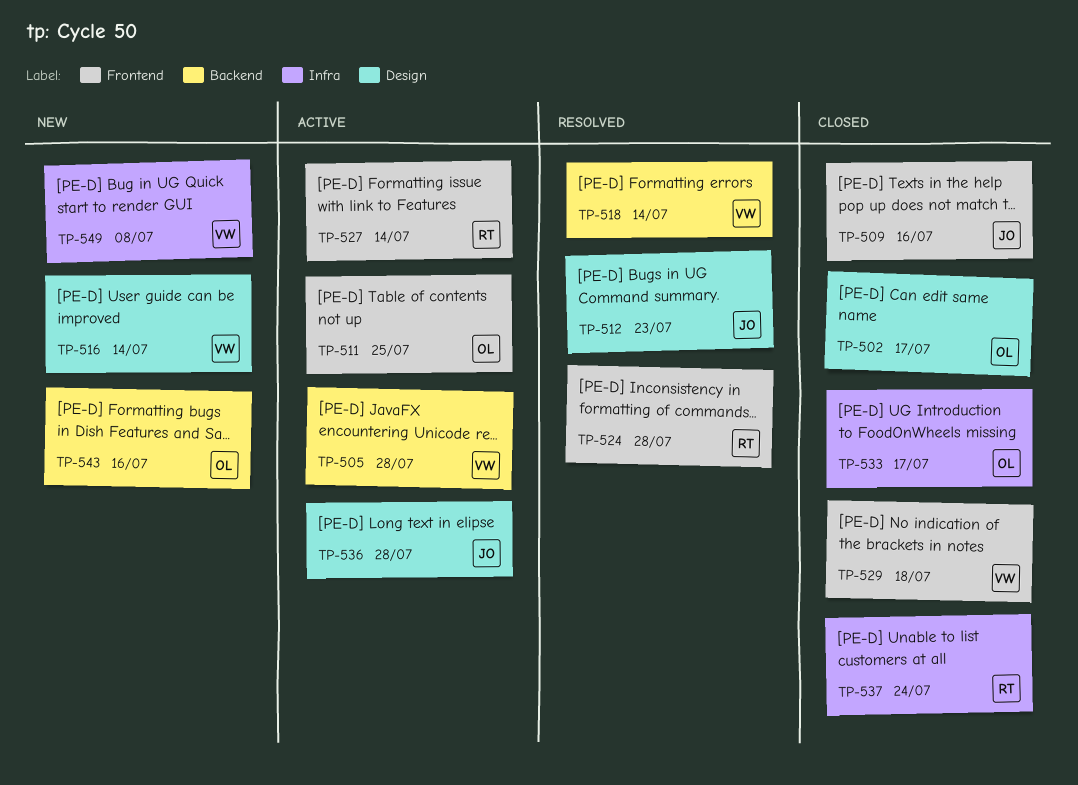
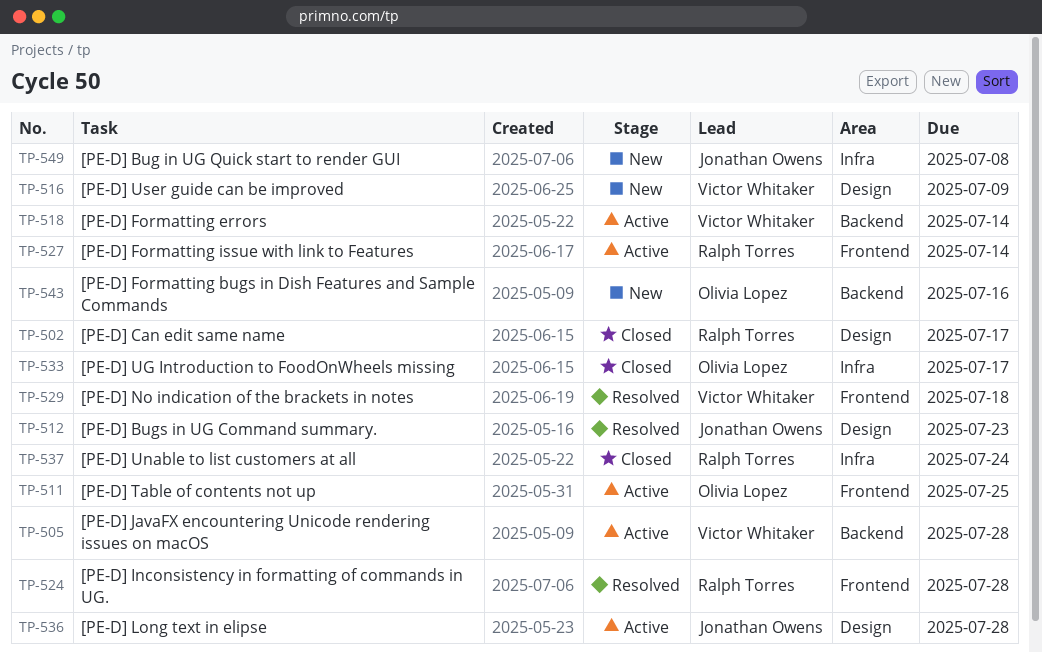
TP-502, owner: Olivia Lopez -> Ralph Torres
TP-509: present -> none
TP-516, due: Jul 14 -> Jul 9
TP-518, status: Resolved -> Active
TP-529, status: Closed -> Resolved
TP-549, owner: Victor Whitaker -> Jonathan Owens

